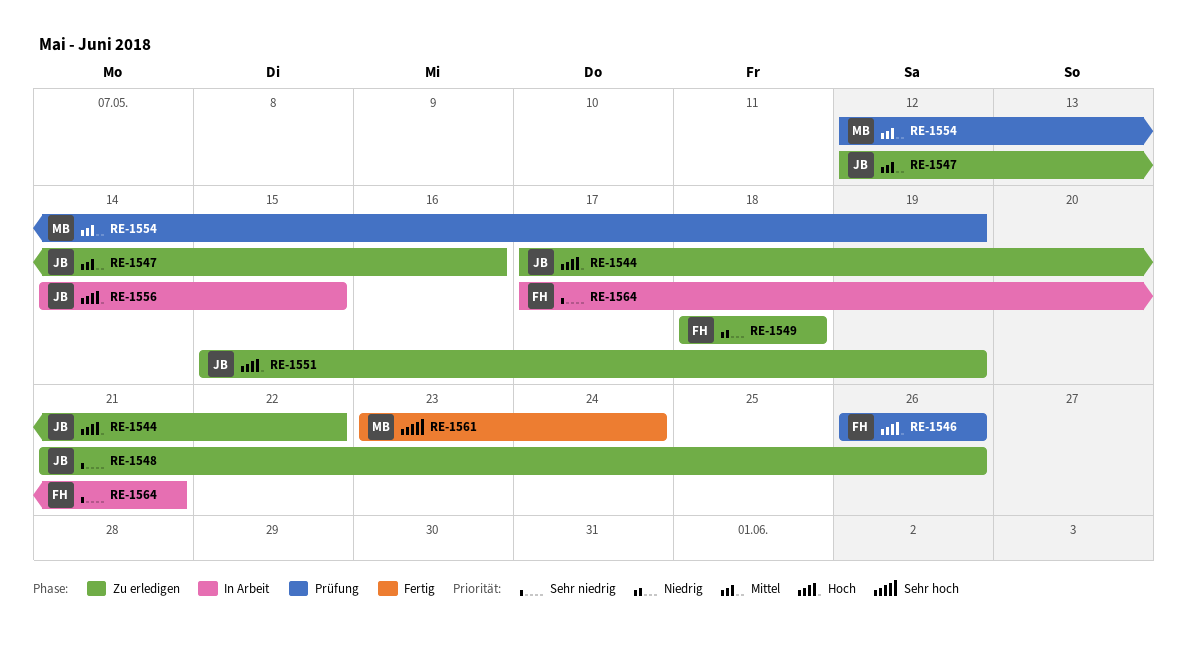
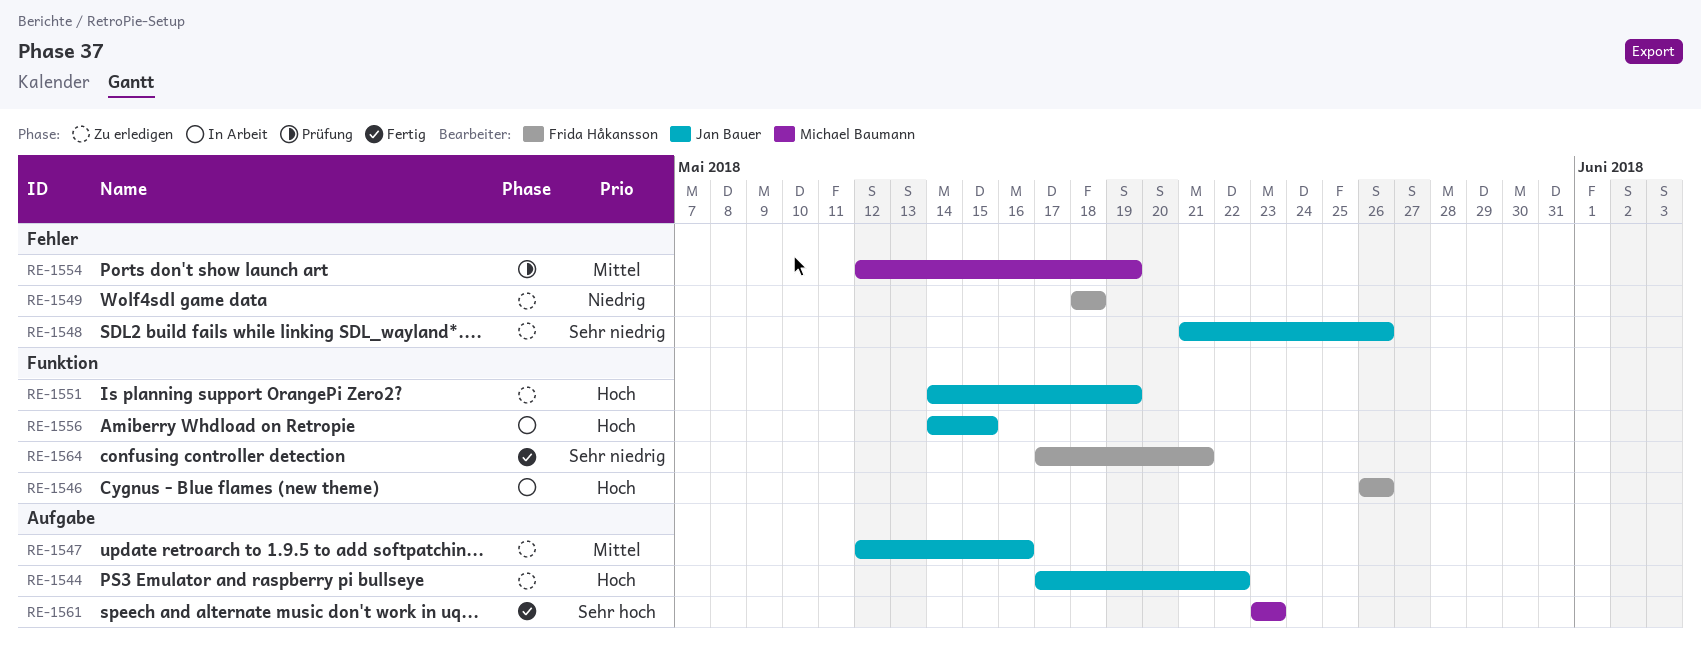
RE-1546, status: Prüfung -> In Arbeit
RE-1551, start: May 15 -> May 14
RE-1561, due: May 24 -> May 23
RE-1564, status: In Arbeit -> Fertig

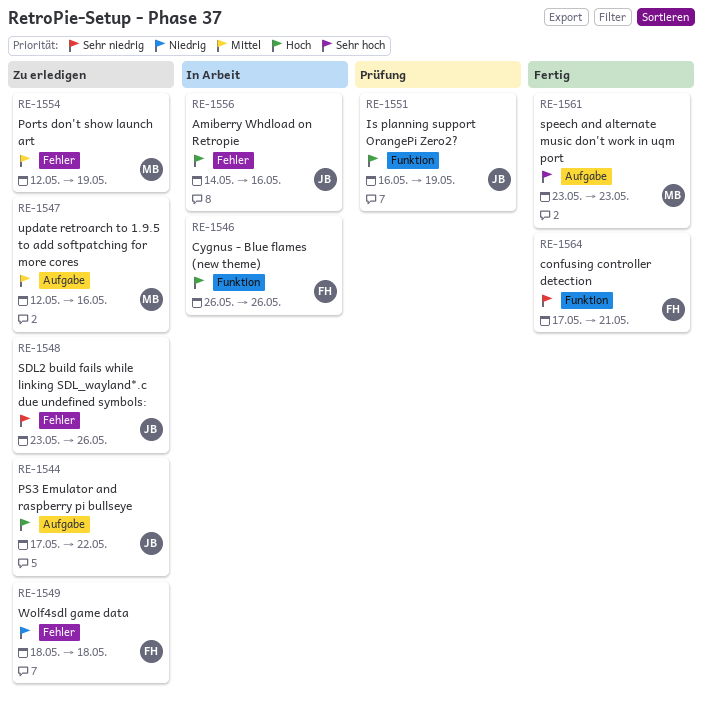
RE-1547, owner: Jan Bauer -> Michael Baumann
RE-1548, start: May 21 -> May 23
RE-1551, status: Zu erledigen -> Prüfung
RE-1551, start: May 14 -> May 16
RE-1554, status: Prüfung -> Zu erledigen
RE-1556, label: Funktion -> Fehler
RE-1556, due: May 15 -> May 16

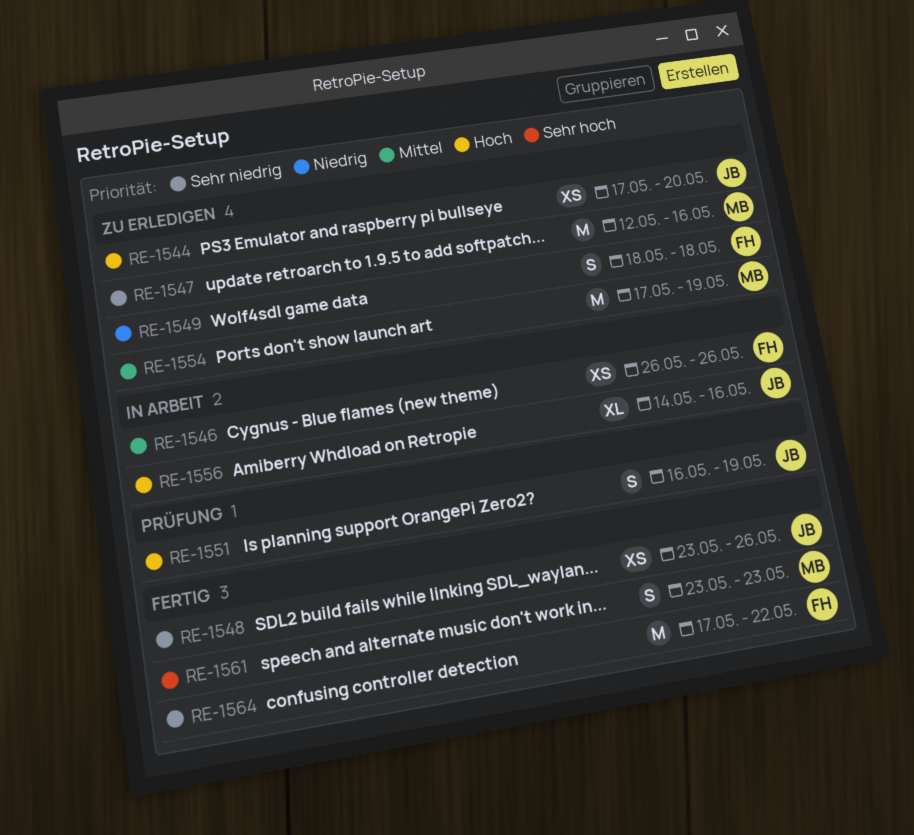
RE-1544, due: May 22 -> May 20
RE-1546, priority: Hoch -> Mittel
RE-1547, priority: Mittel -> Sehr niedrig
RE-1548, status: Zu erledigen -> Fertig
RE-1554, start: May 12 -> May 17
RE-1564, due: May 21 -> May 22

